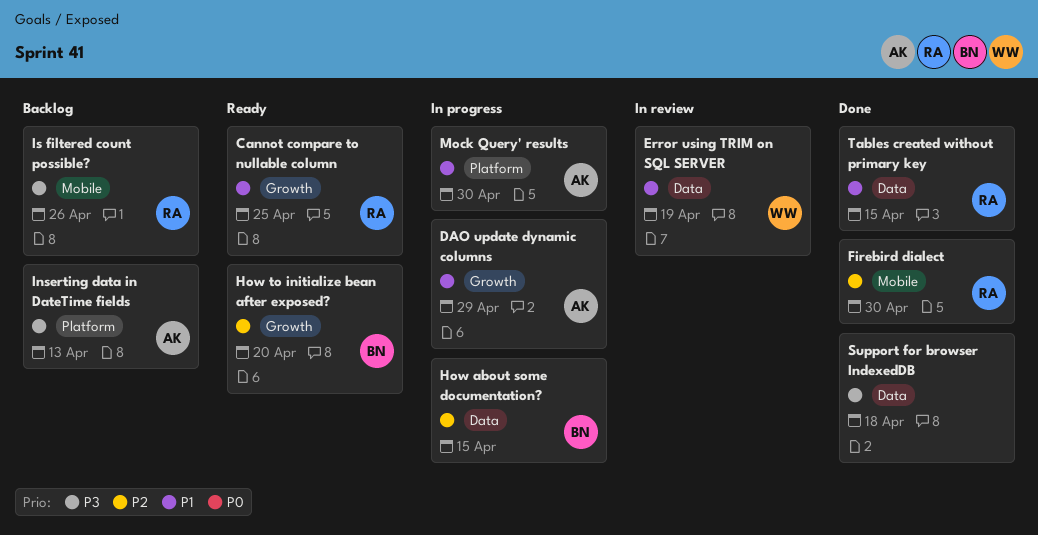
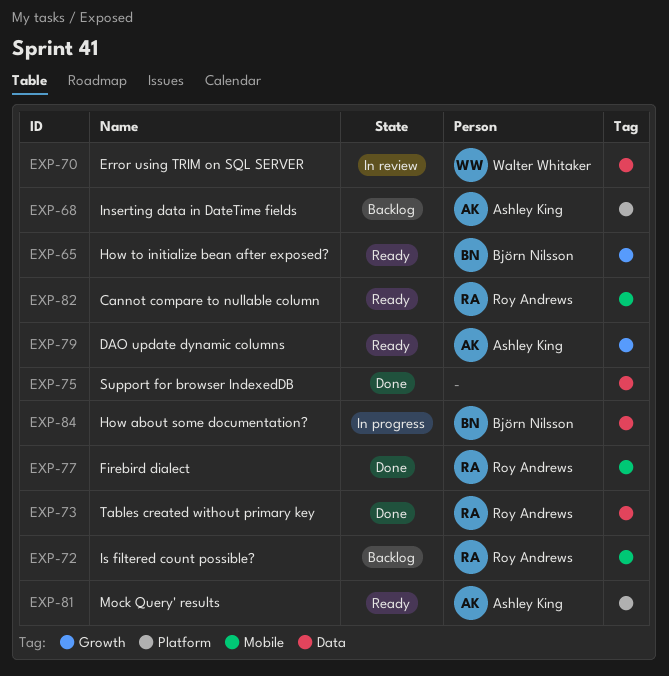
Cannot compare to nullable column, label: Growth -> Mobile
DAO update dynamic columns, status: In progress -> Ready
Mock Query' results, status: In progress -> Ready

